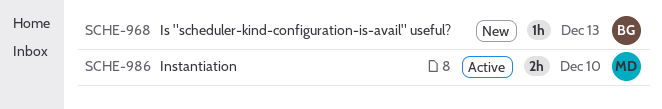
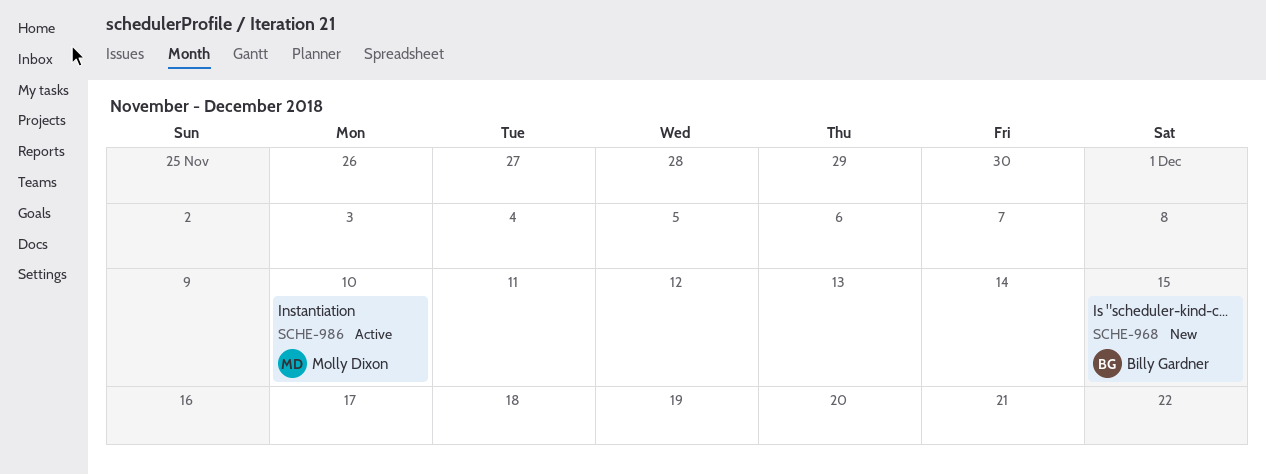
SCHE-968, due: Dec 13 -> Dec 15

